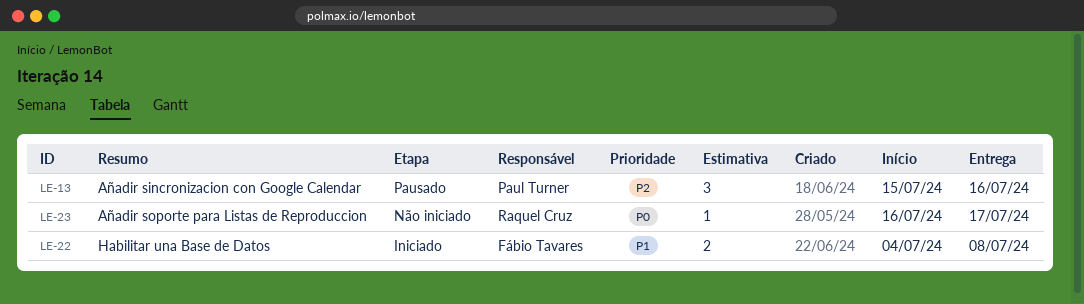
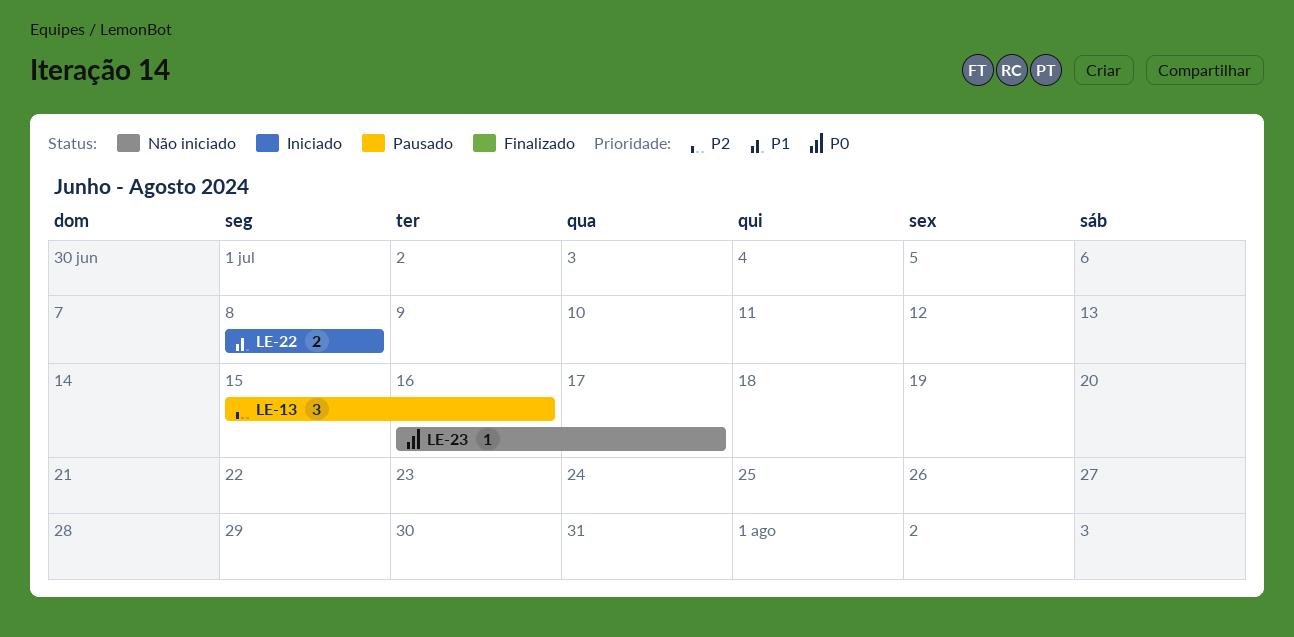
LE-22, start: Jul 4 -> Jul 8

